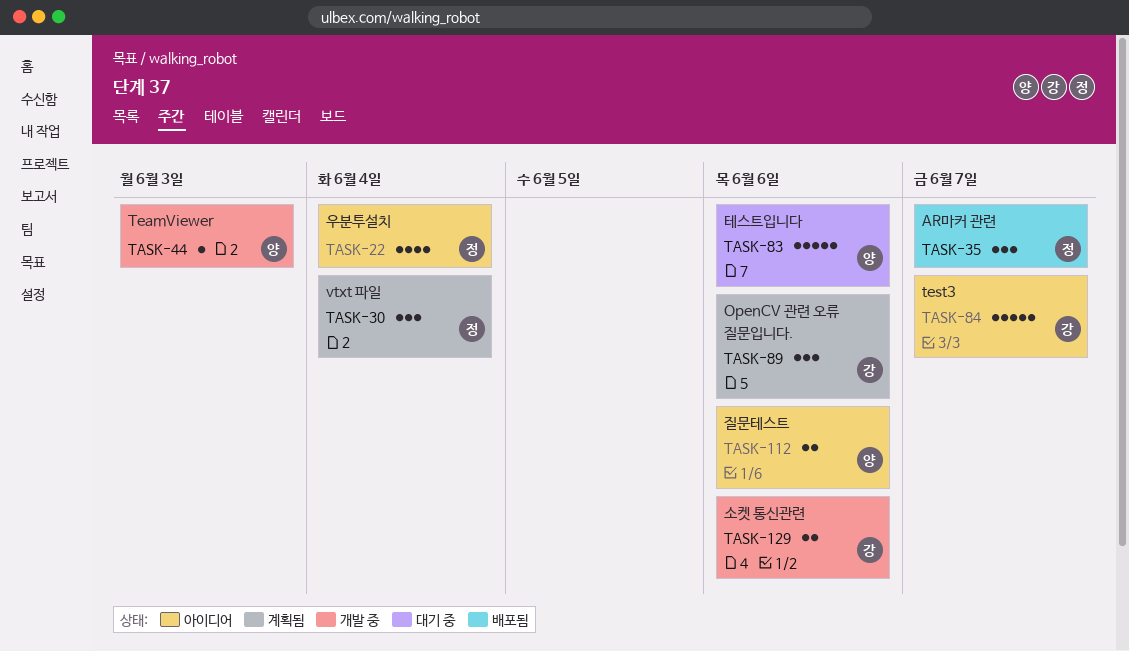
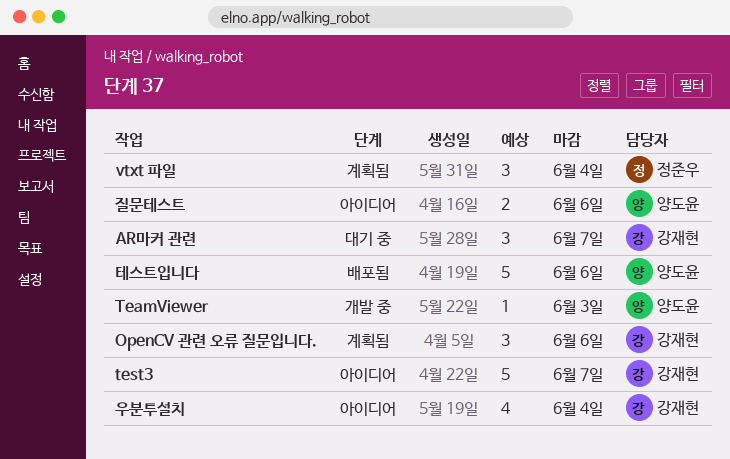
AR마커 관련, status: 배포됨 -> 대기 중
AR마커 관련, owner: 정준우 -> 강재현
소켓 통신관련: present -> none
우분투설치, owner: 정준우 -> 강재현
테스트입니다, status: 대기 중 -> 배포됨

